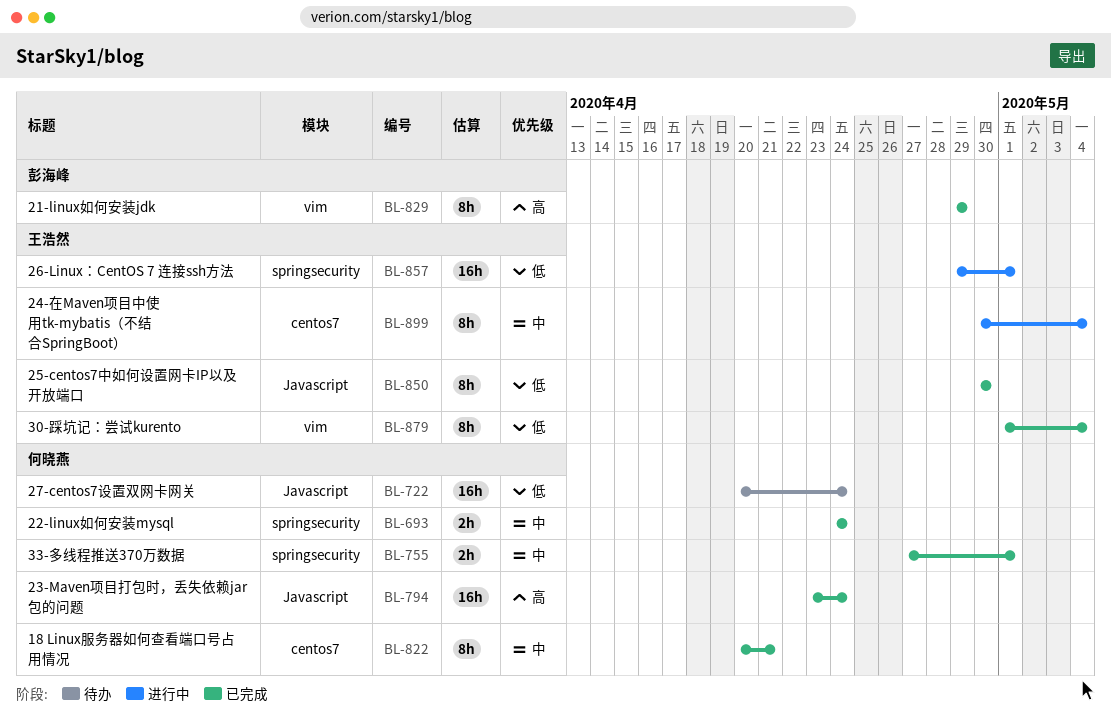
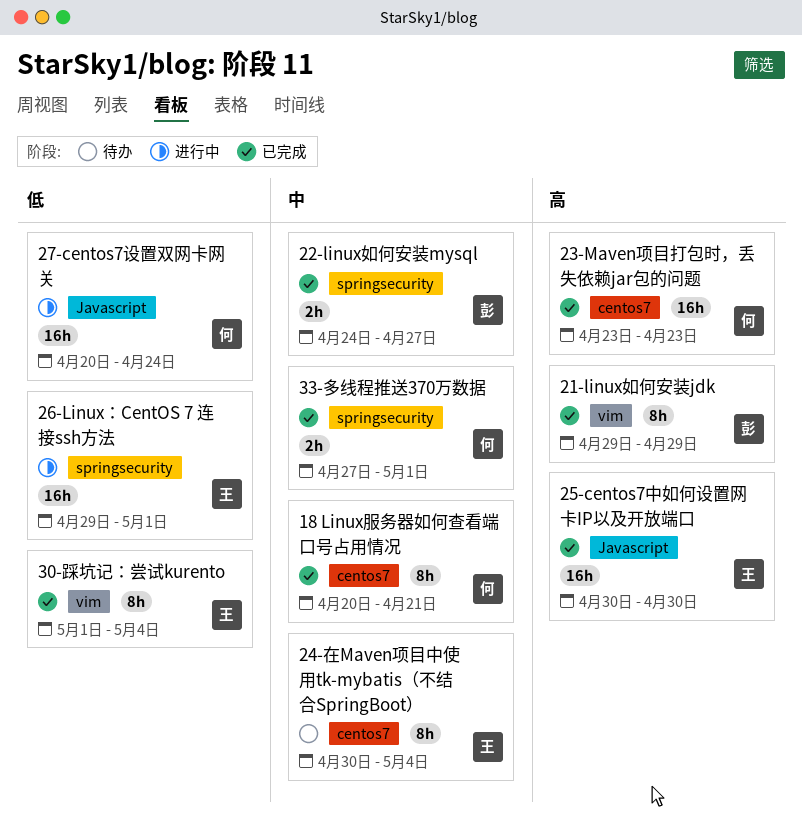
22-linux如何安装mysql, owner: 何晓燕 -> 彭海峰
22-linux如何安装mysql, due: Apr 24 -> Apr 27
23-Maven项目打包时，丢失依赖jar包的问题, label: Javascript -> centos7
23-Maven项目打包时，丢失依赖jar包的问题, due: Apr 24 -> Apr 23
24-在Maven项目中使用tk-mybatis（不结合SpringBoot）, status: 进行中 -> 待办
25-centos7中如何设置网卡IP以及开放端口, priority: 低 -> 高
25-centos7中如何设置网卡IP以及开放端口, estimate: 8h -> 16h
27-centos7设置双网卡网关, status: 待办 -> 进行中

